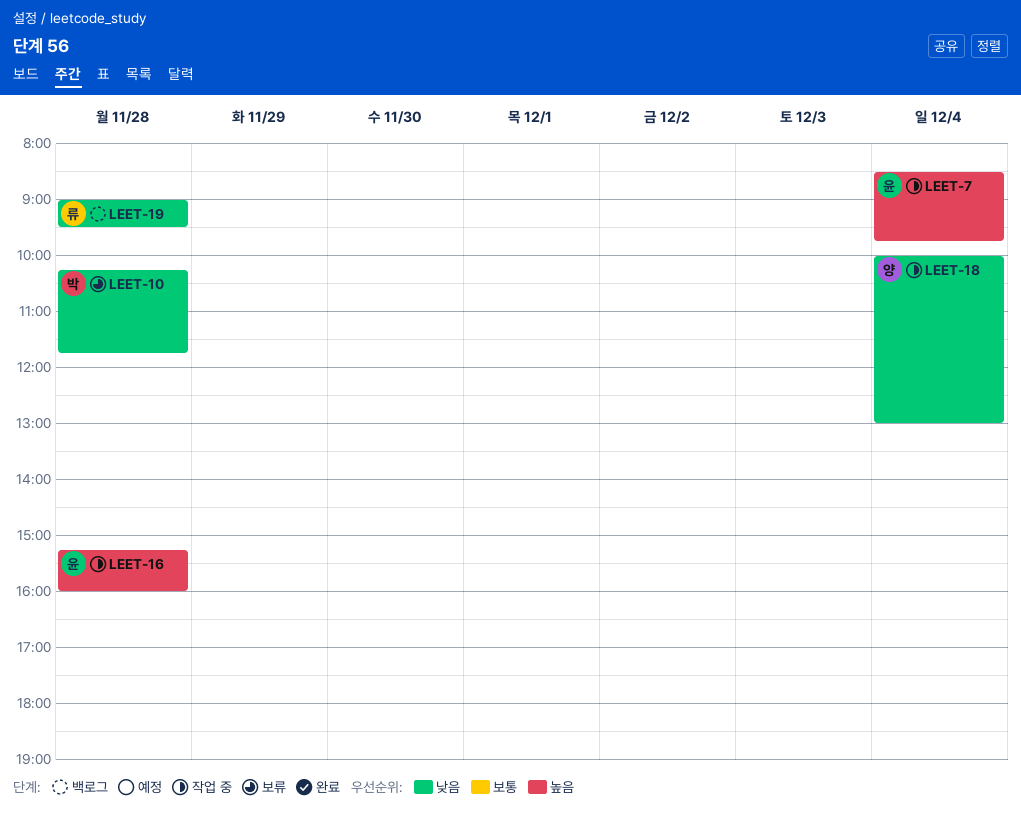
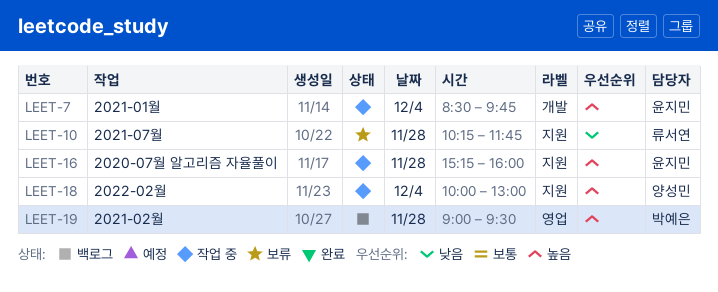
LEET-10, owner: 박예은 -> 류서연
LEET-18, priority: 낮음 -> 높음
LEET-19, owner: 류서연 -> 박예은
LEET-19, priority: 낮음 -> 높음

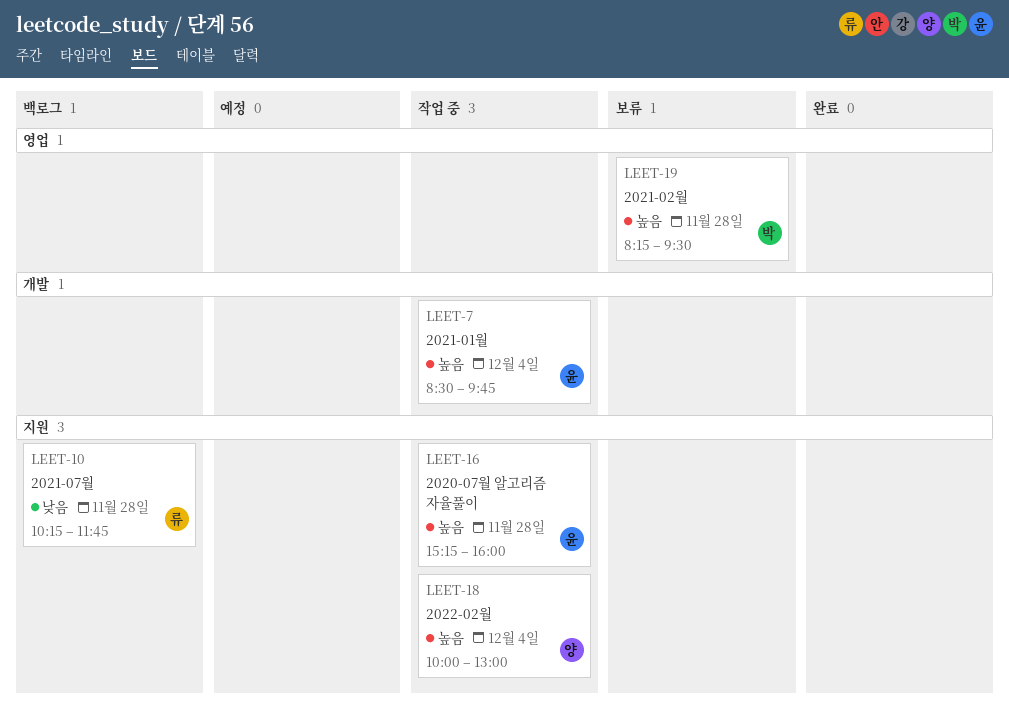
LEET-10, status: 보류 -> 백로그
LEET-19, status: 백로그 -> 보류
LEET-19, begins: 09:00 -> 08:15

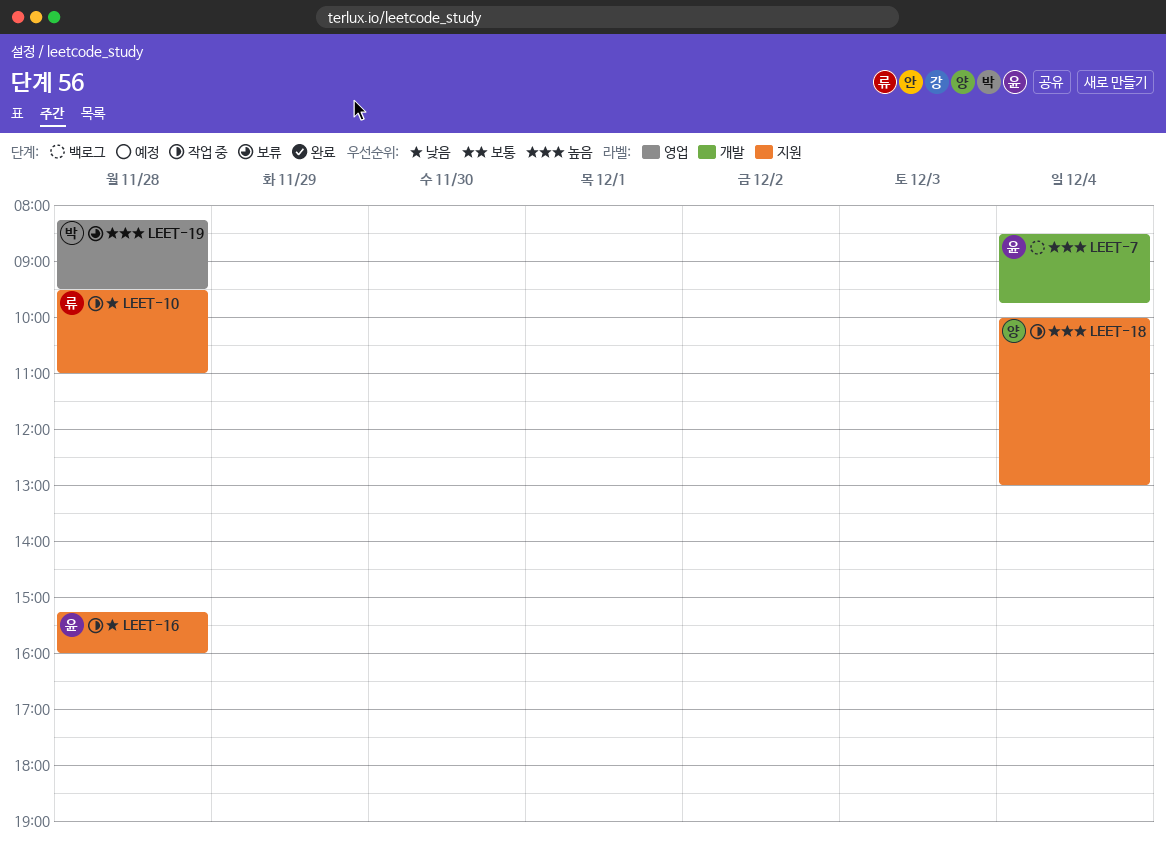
LEET-7, status: 작업 중 -> 백로그
LEET-10, status: 백로그 -> 작업 중
LEET-10, begins: 10:15 -> 09:30
LEET-10, ends: 11:45 -> 11:00
LEET-16, priority: 높음 -> 낮음

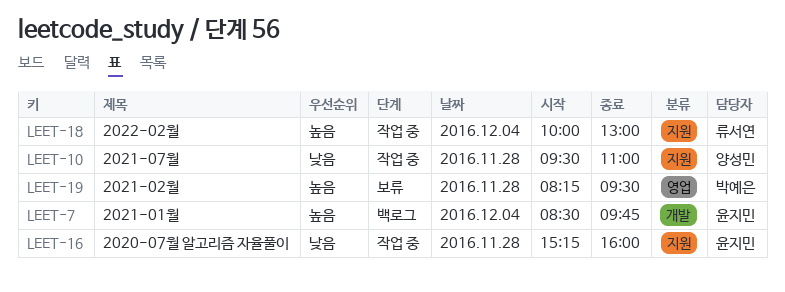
LEET-10, owner: 류서연 -> 양성민
LEET-18, owner: 양성민 -> 류서연

